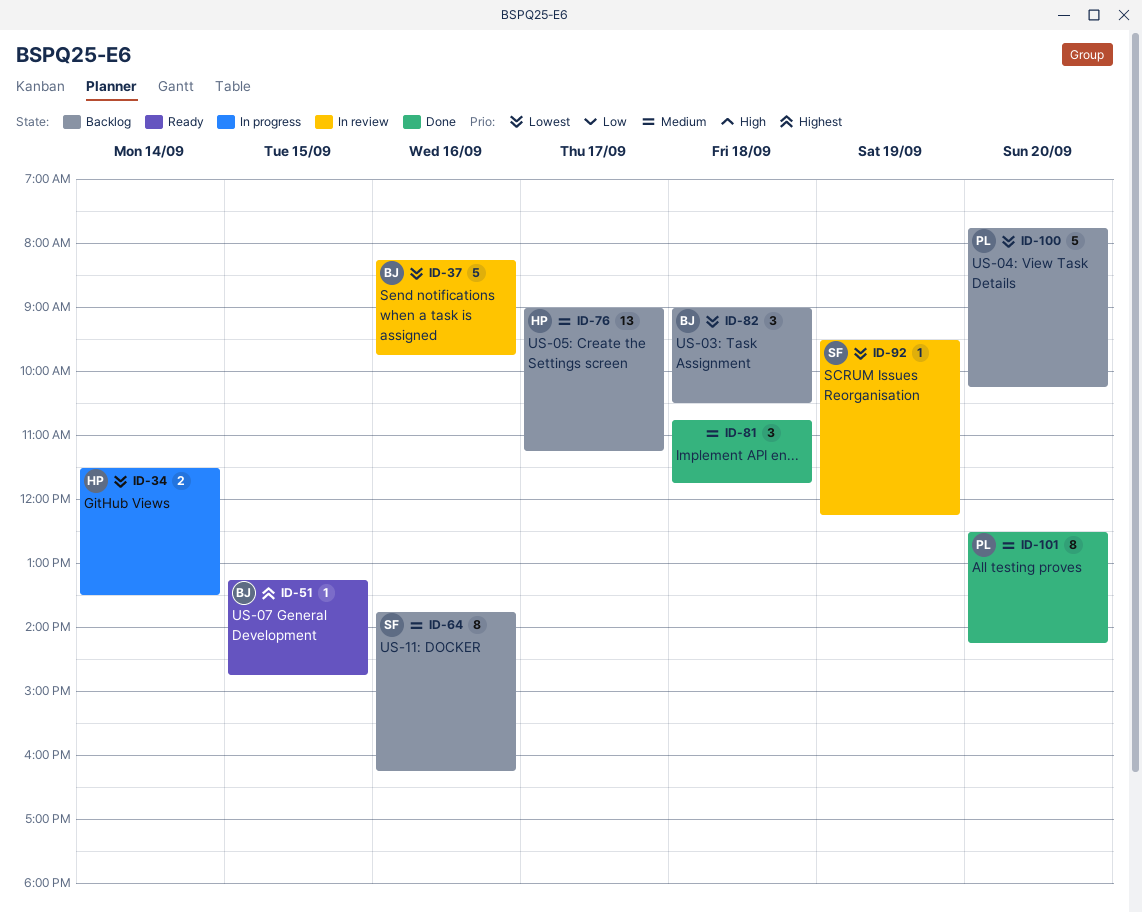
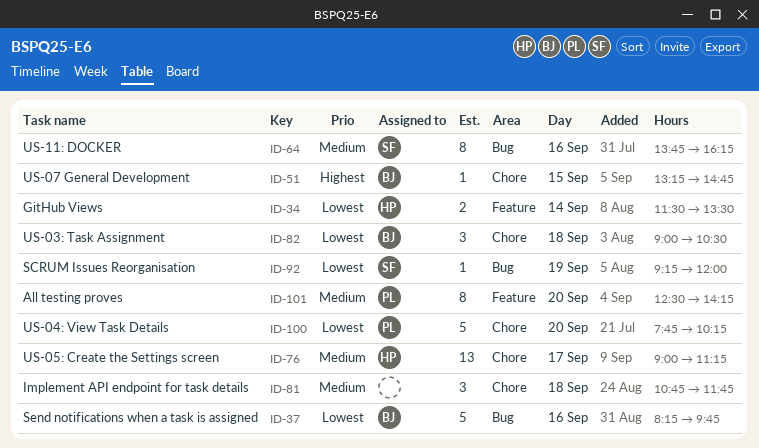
ID-92, begins: 09:30 -> 09:15
ID-92, ends: 12:15 -> 12:00

